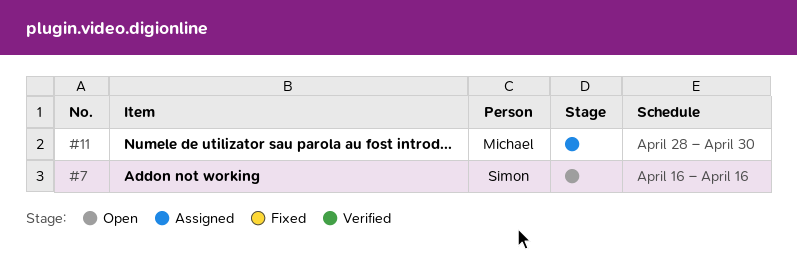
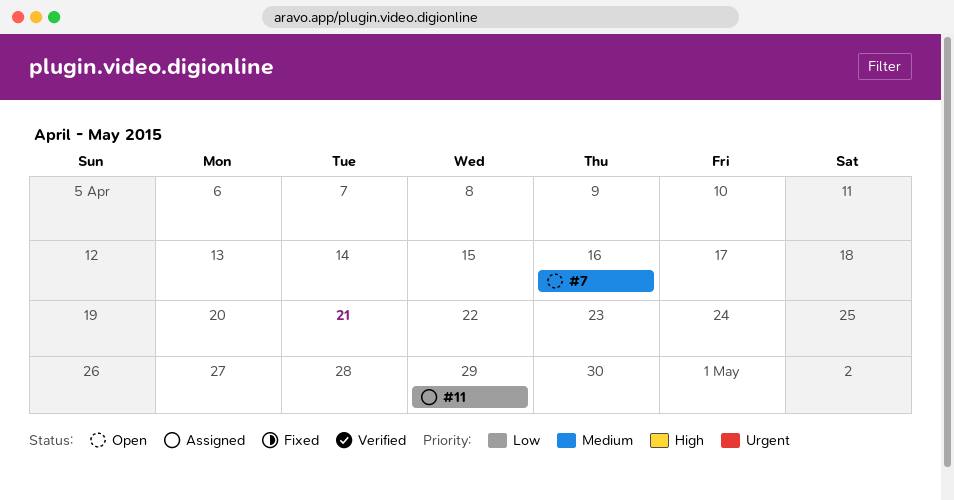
#11, start: Apr 28 -> Apr 29
#11, due: Apr 30 -> Apr 29

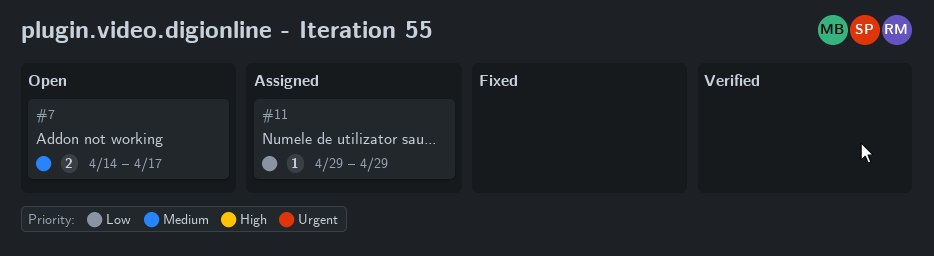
#7, start: Apr 16 -> Apr 14
#7, due: Apr 16 -> Apr 17

